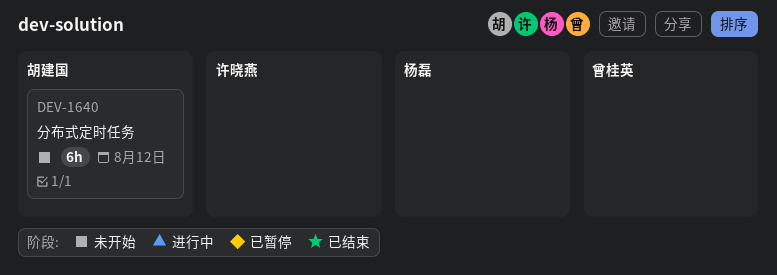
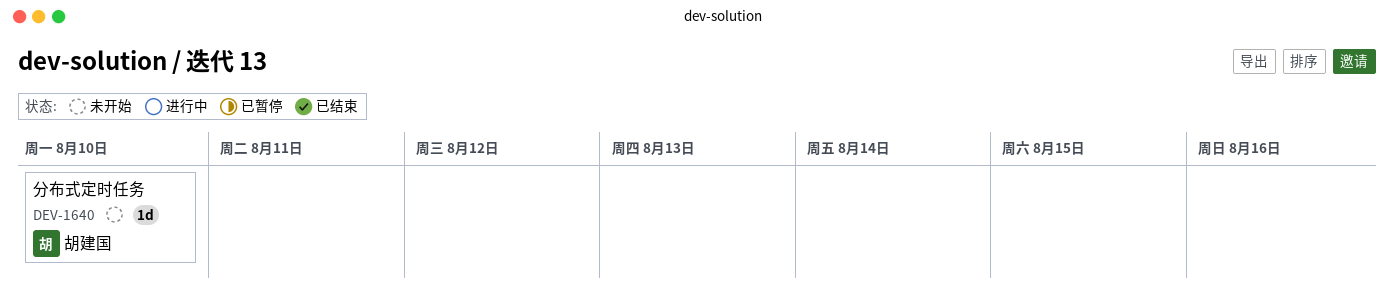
DEV-1640, estimate: 6h -> 1d
DEV-1640, due: Aug 12 -> Aug 10

